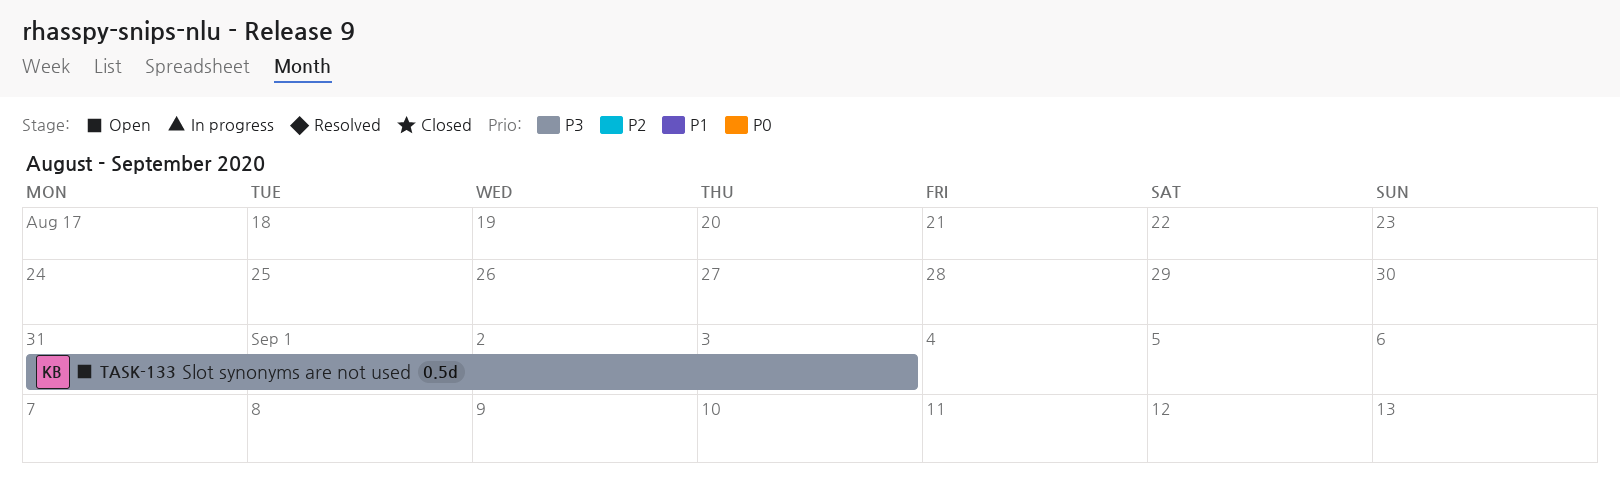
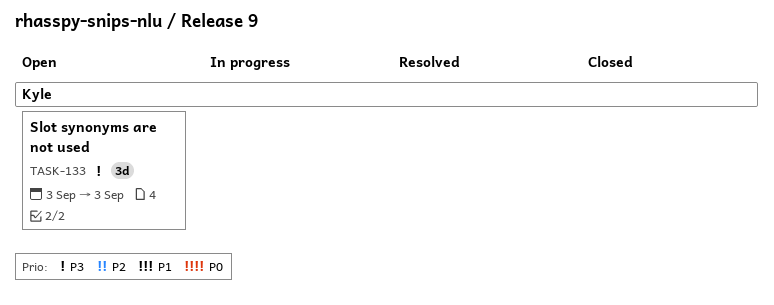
TASK-133, estimate: 0.5d -> 3d
TASK-133, start: Aug 31 -> Sep 3

